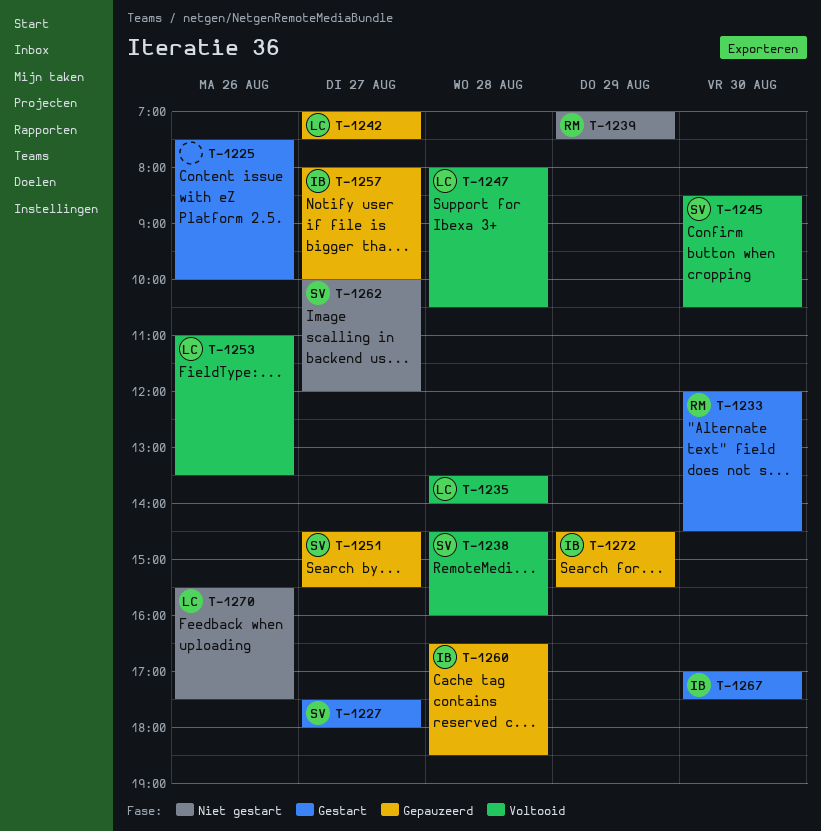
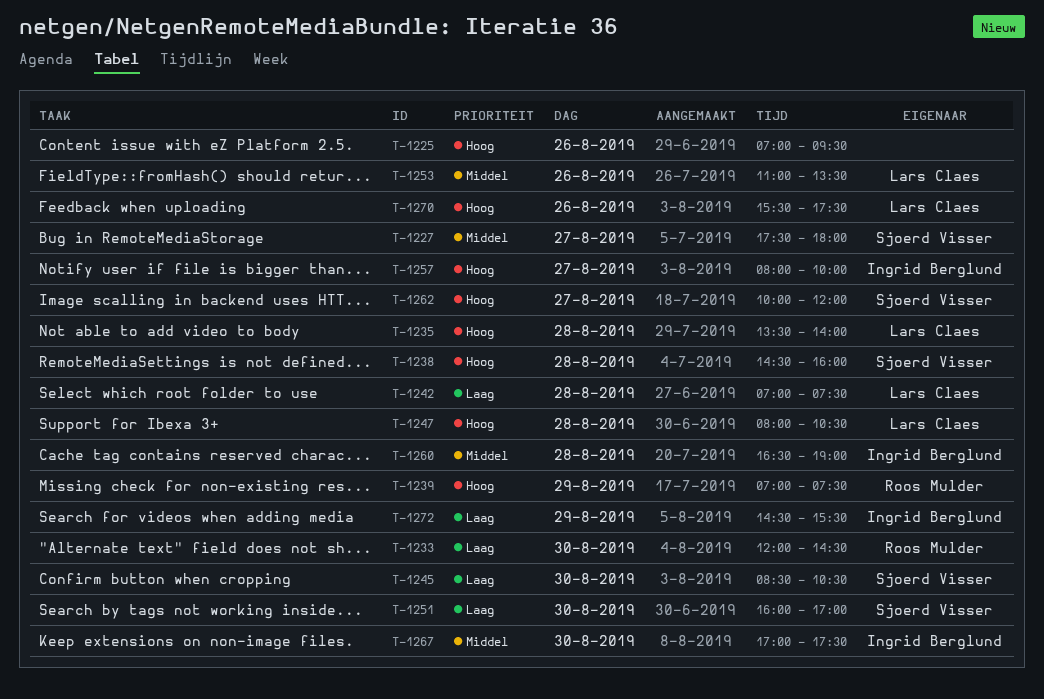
T-1225, begins: 07:30 -> 07:00
T-1225, ends: 10:00 -> 09:30
T-1242, day: Aug 27 -> Aug 28
T-1251, day: Aug 27 -> Aug 30
T-1251, begins: 14:30 -> 16:00
T-1251, ends: 15:30 -> 17:00
T-1260, ends: 18:30 -> 19:00

